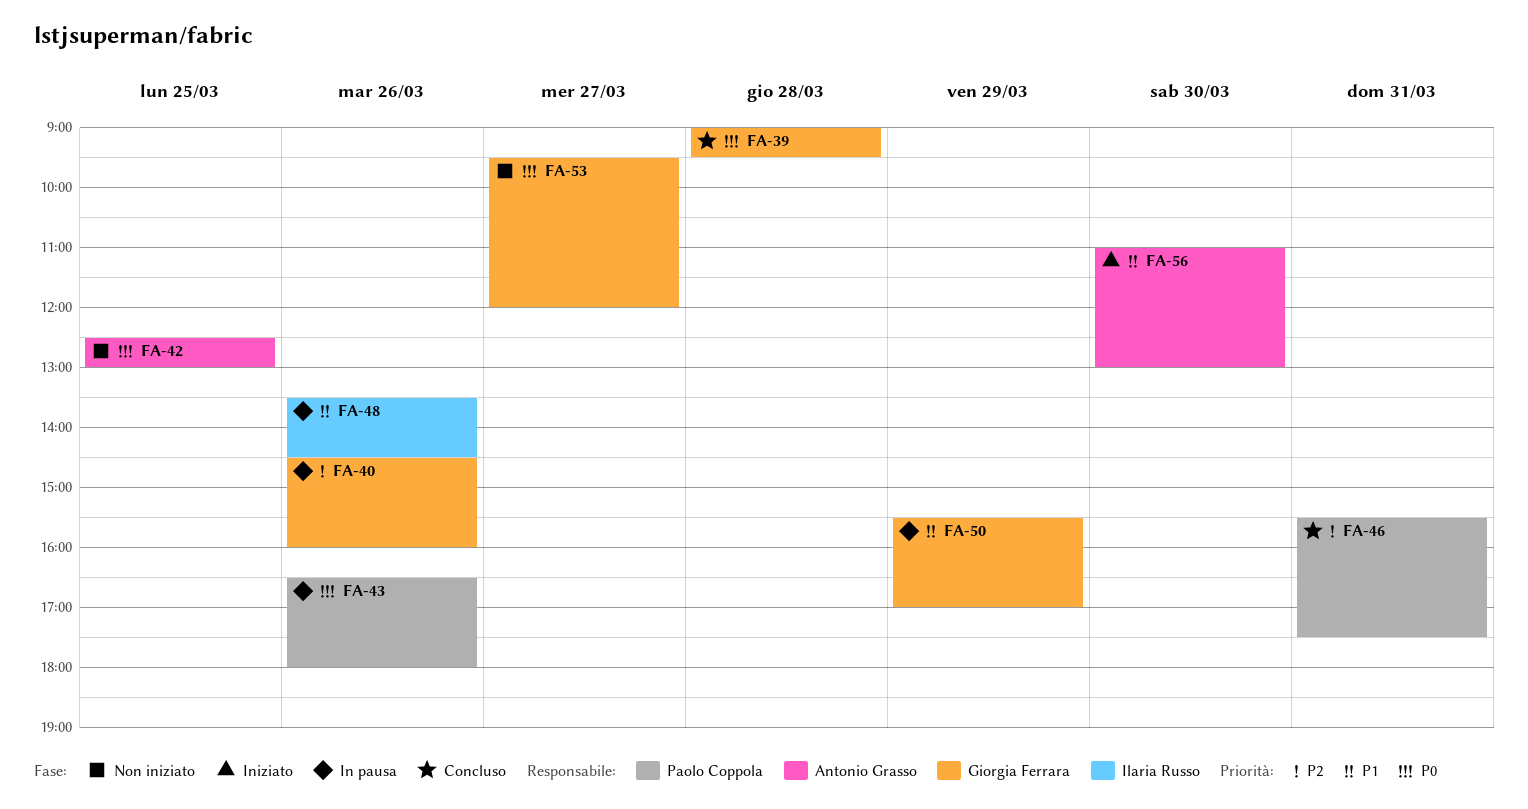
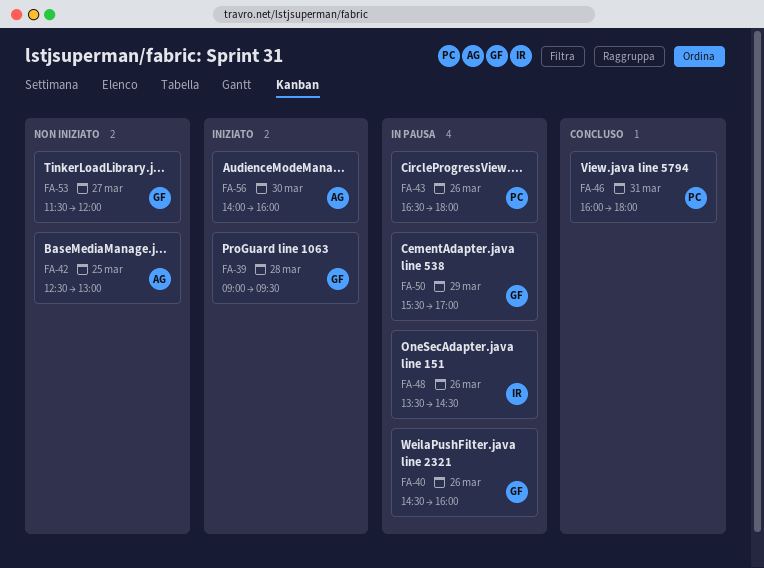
FA-39, status: Concluso -> Iniziato
FA-46, begins: 15:30 -> 16:00
FA-46, ends: 17:30 -> 18:00
FA-53, begins: 09:30 -> 11:30
FA-56, begins: 11:00 -> 14:00
FA-56, ends: 13:00 -> 16:00

